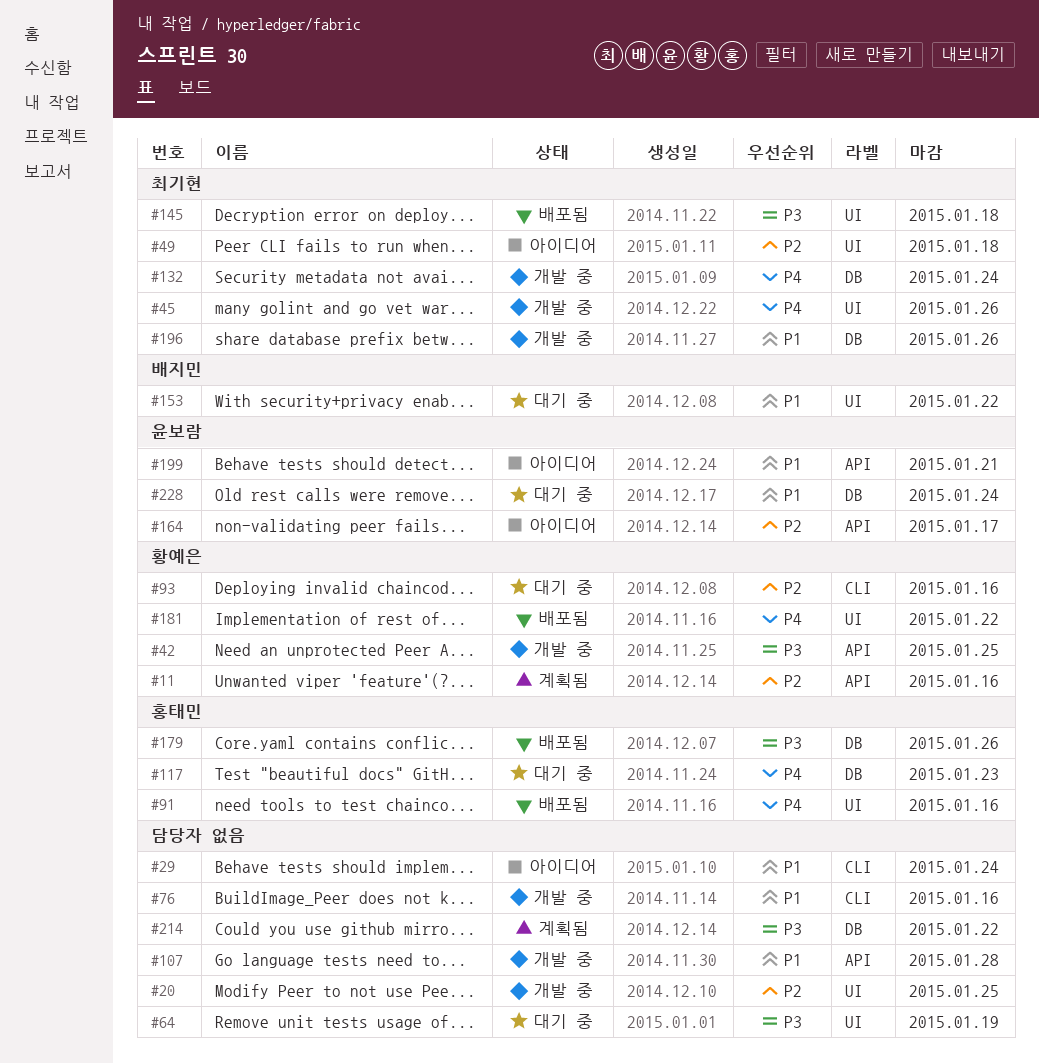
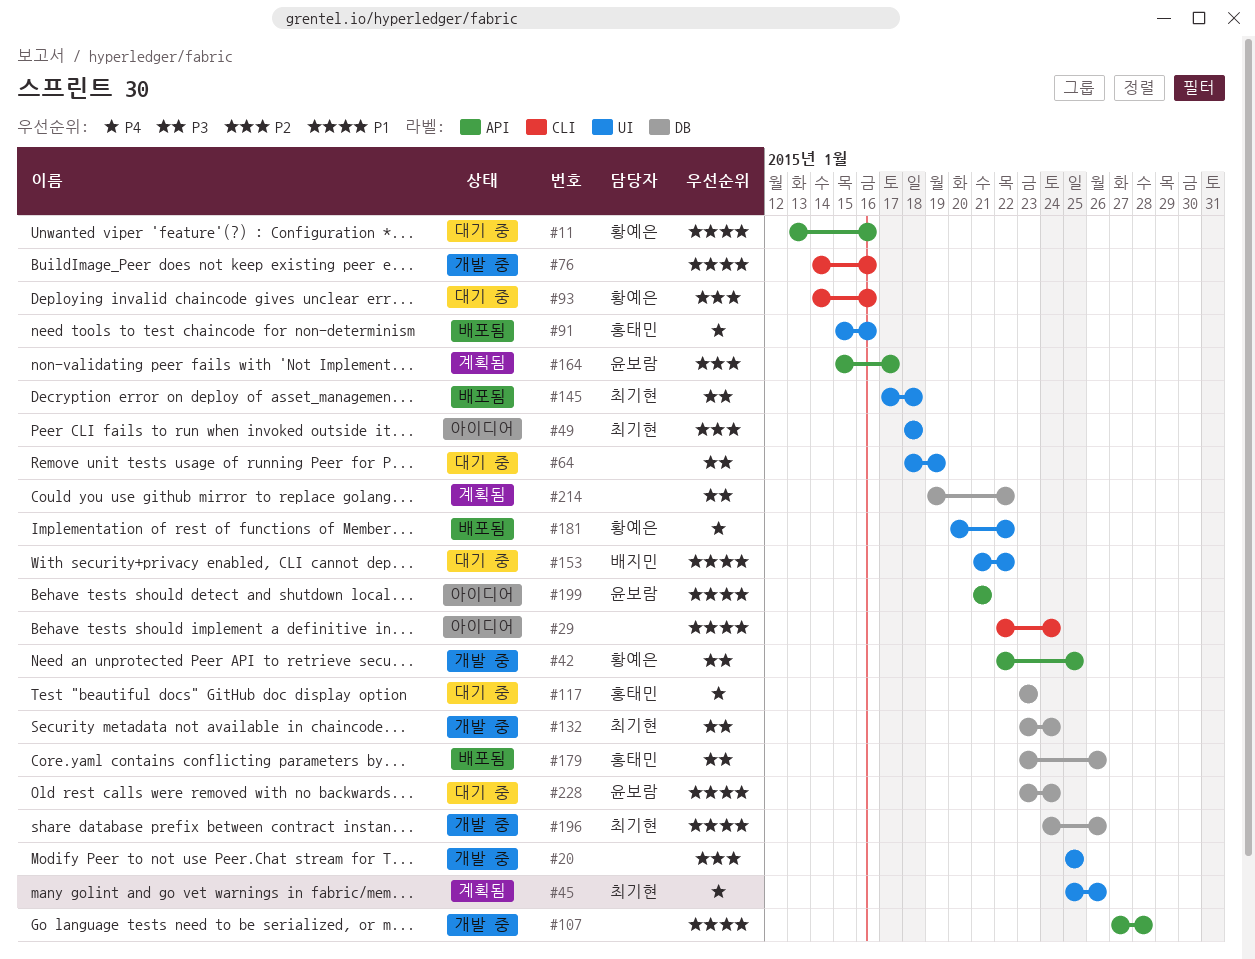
#11, status: 계획됨 -> 대기 중
#11, priority: P2 -> P1
#45, status: 개발 중 -> 계획됨
#132, priority: P4 -> P3
#164, status: 아이디어 -> 계획됨

